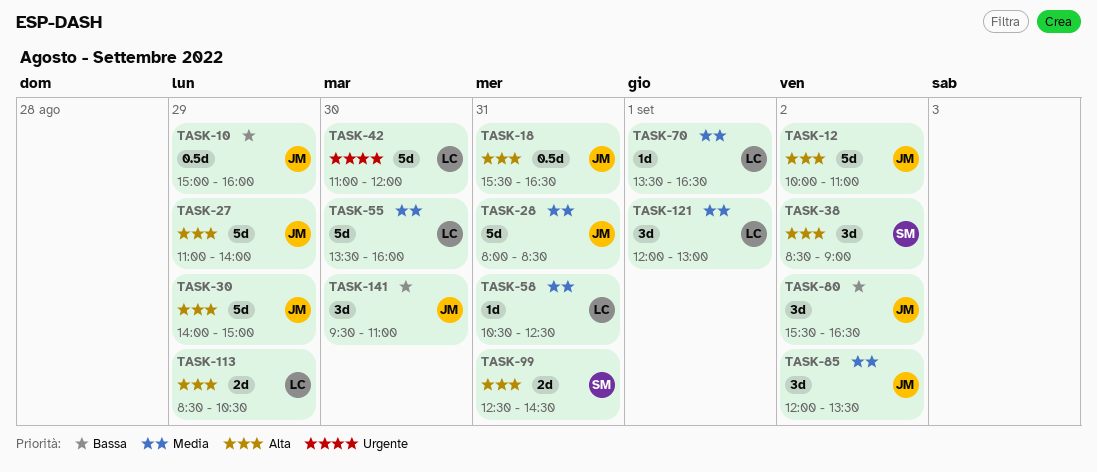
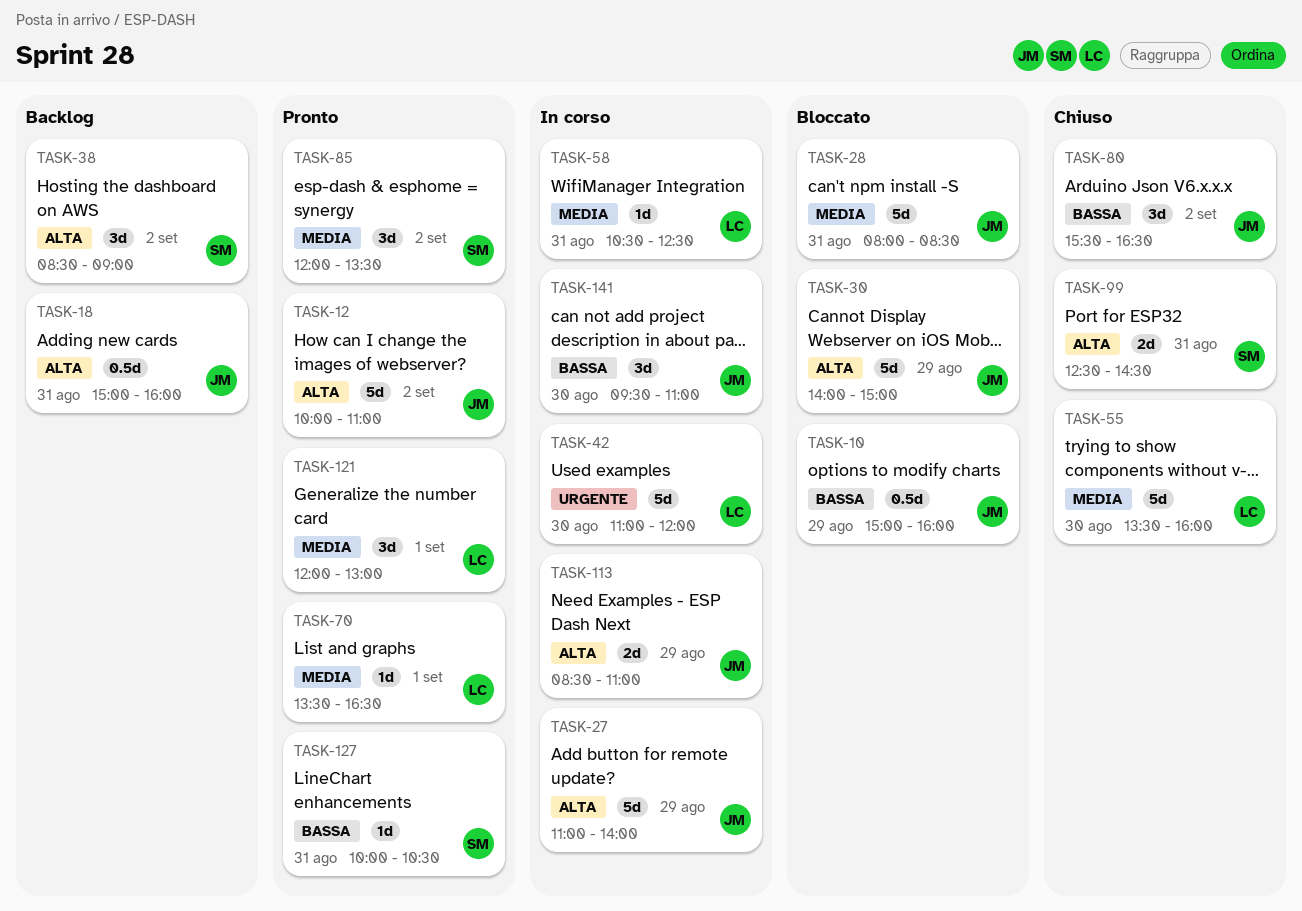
TASK-18, begins: 15:30 -> 15:00
TASK-18, ends: 16:30 -> 16:00
TASK-85, owner: JM -> SM
TASK-113, owner: LC -> JM
TASK-113, ends: 10:30 -> 11:00
TASK-127: none -> present

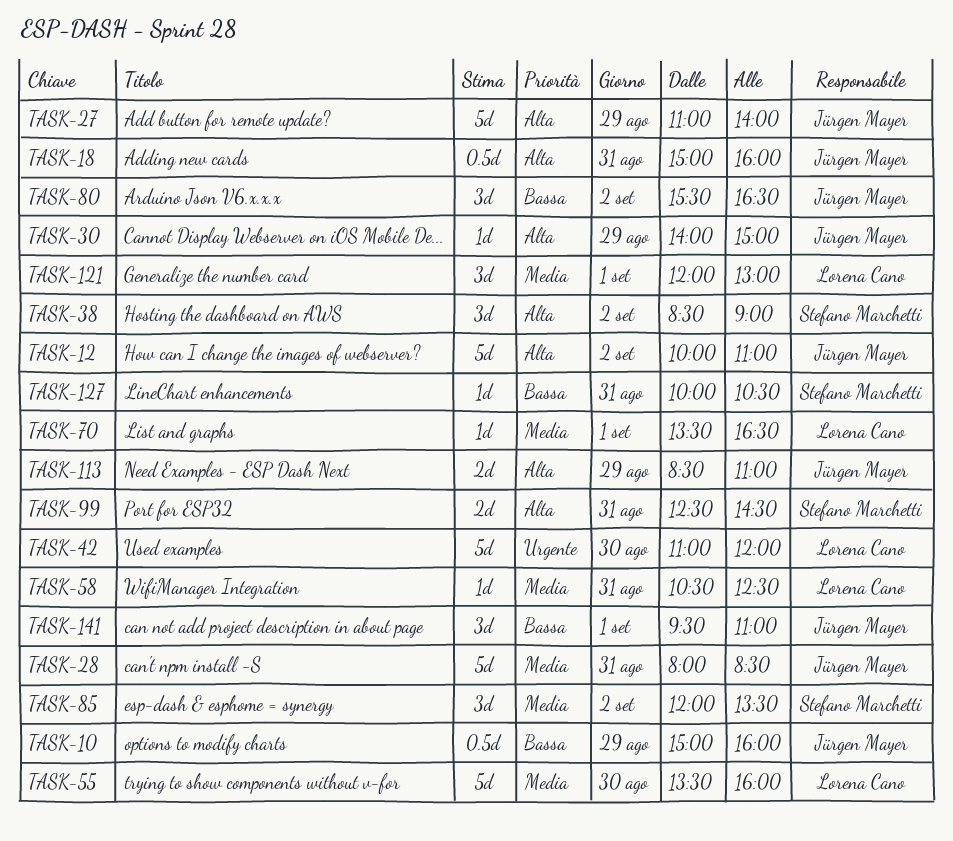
TASK-30, estimate: 5d -> 1d
TASK-141, day: Aug 30 -> Sep 1

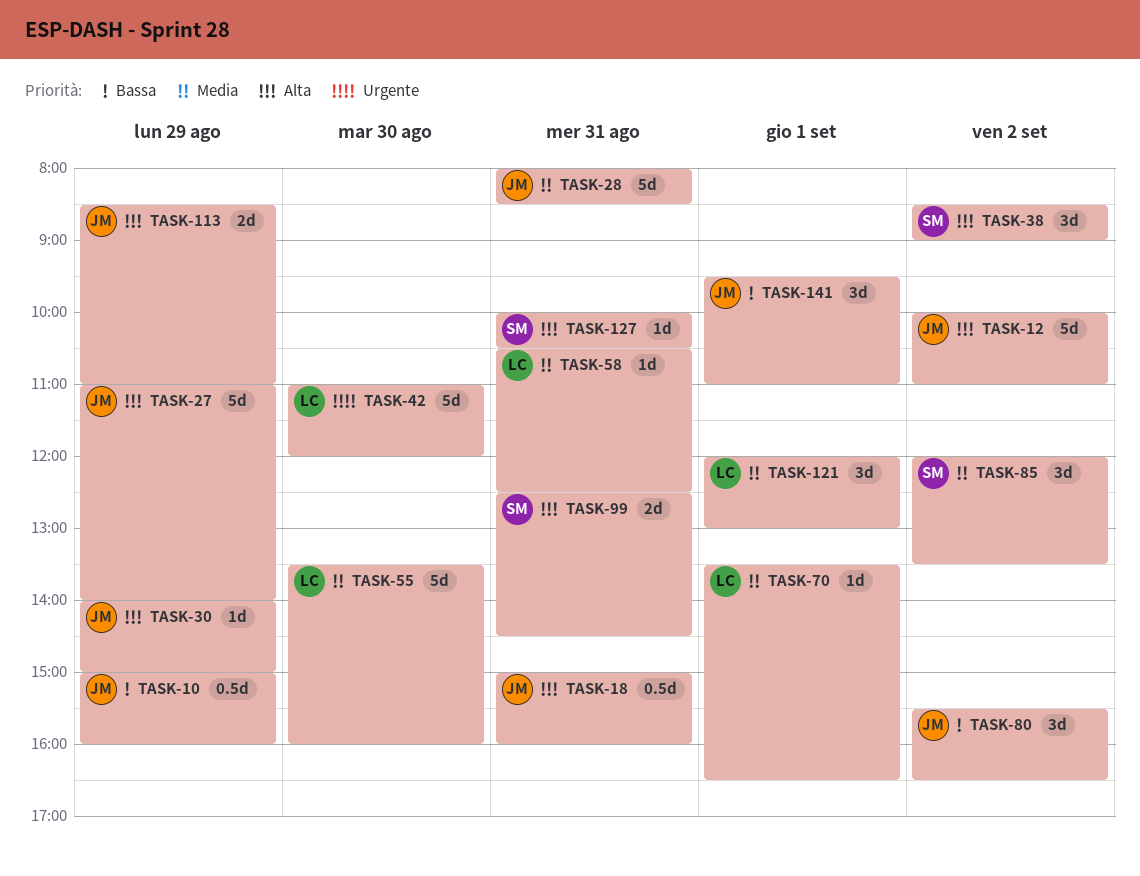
TASK-127, priority: Bassa -> Alta

